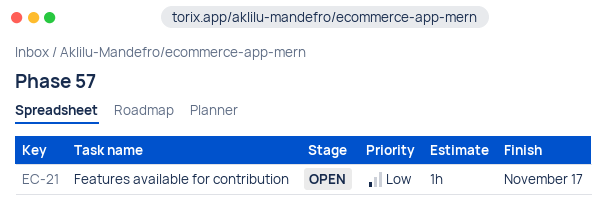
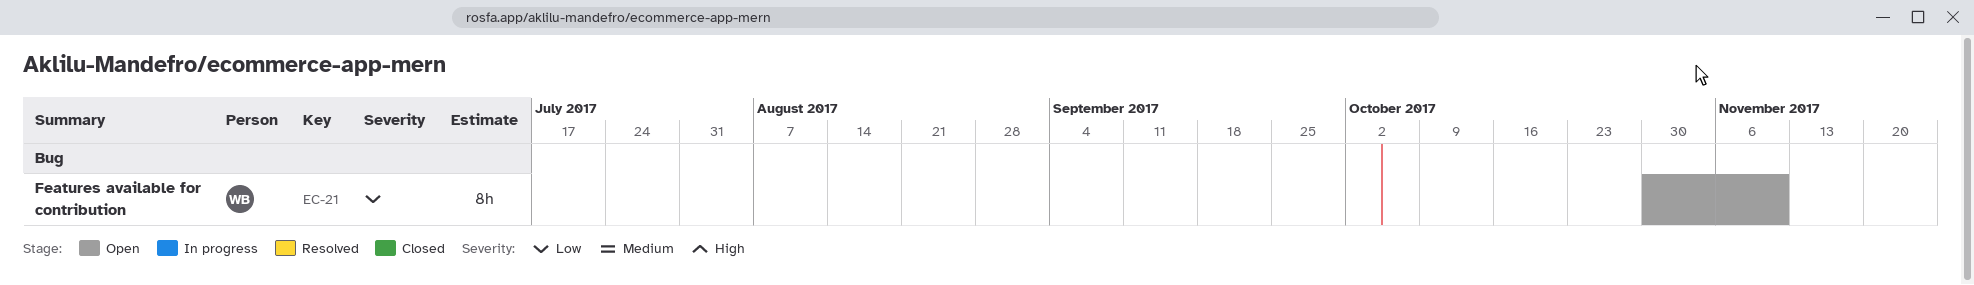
EC-21, estimate: 1h -> 8h
EC-21, due: Nov 17 -> Nov 10

